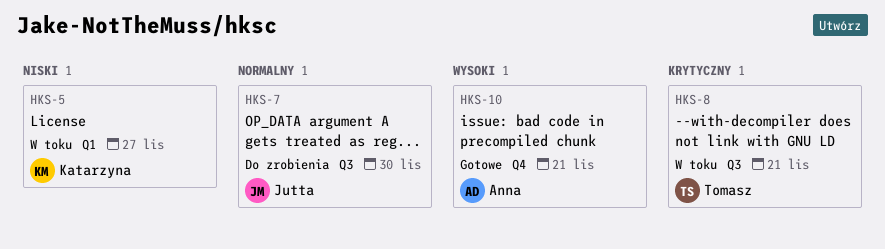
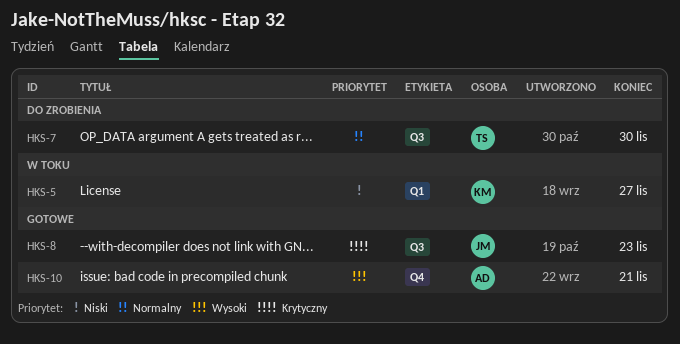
HKS-7, owner: Jutta -> Tomasz
HKS-8, status: W toku -> Gotowe
HKS-8, owner: Tomasz -> Jutta
HKS-8, due: Nov 21 -> Nov 23

